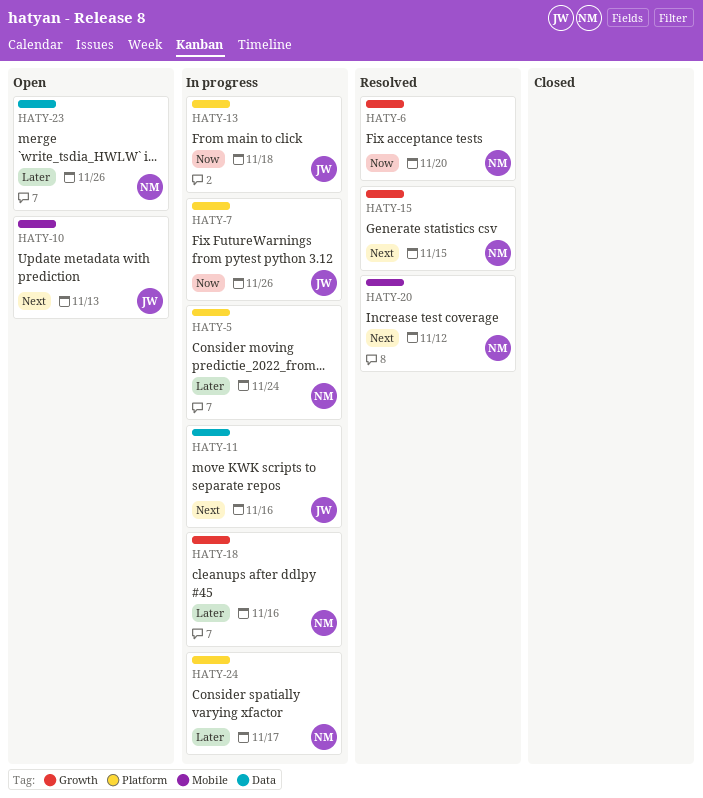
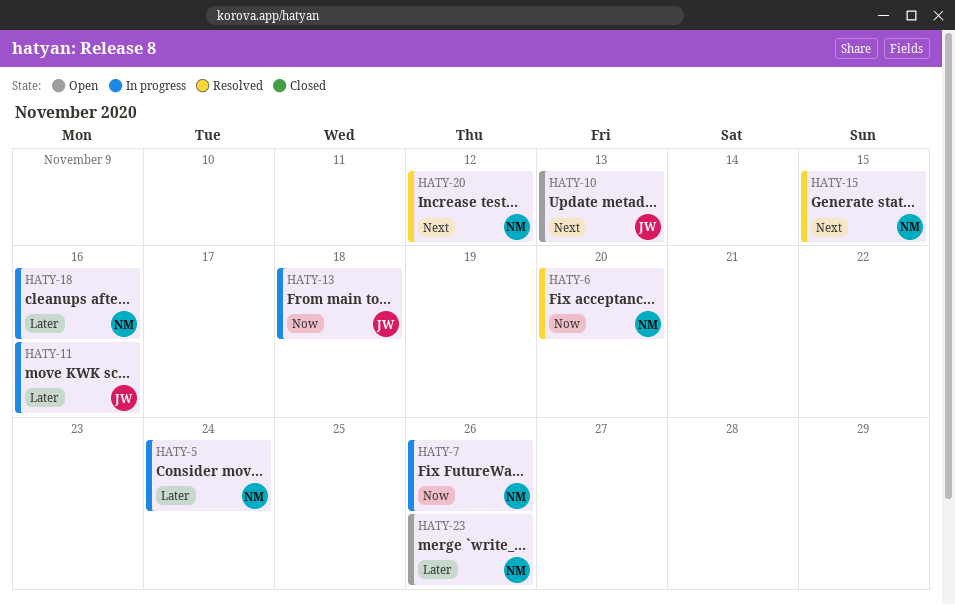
HATY-7, owner: JW -> NM
HATY-11, priority: Next -> Later
HATY-24: present -> none

